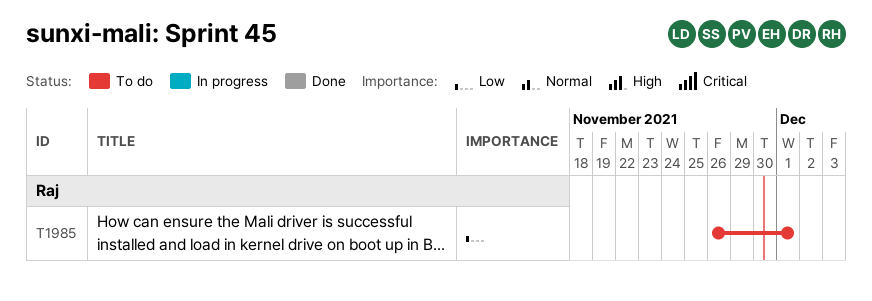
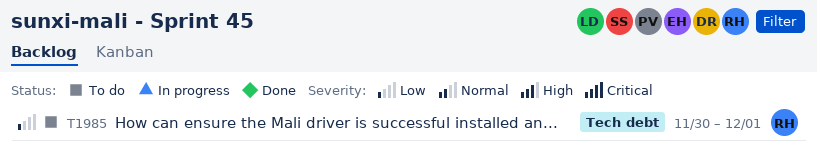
T1985, start: Nov 26 -> Nov 30

